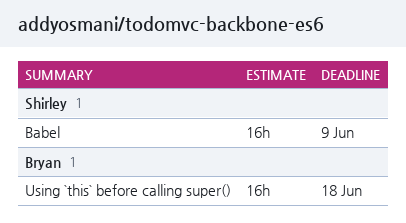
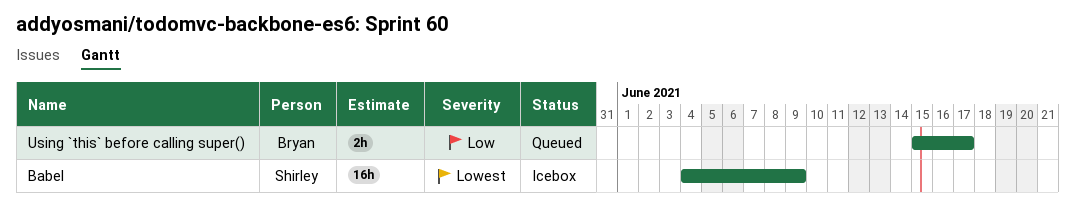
Using `this` before calling super(), estimate: 16h -> 2h
Using `this` before calling super(), due: Jun 18 -> Jun 17

